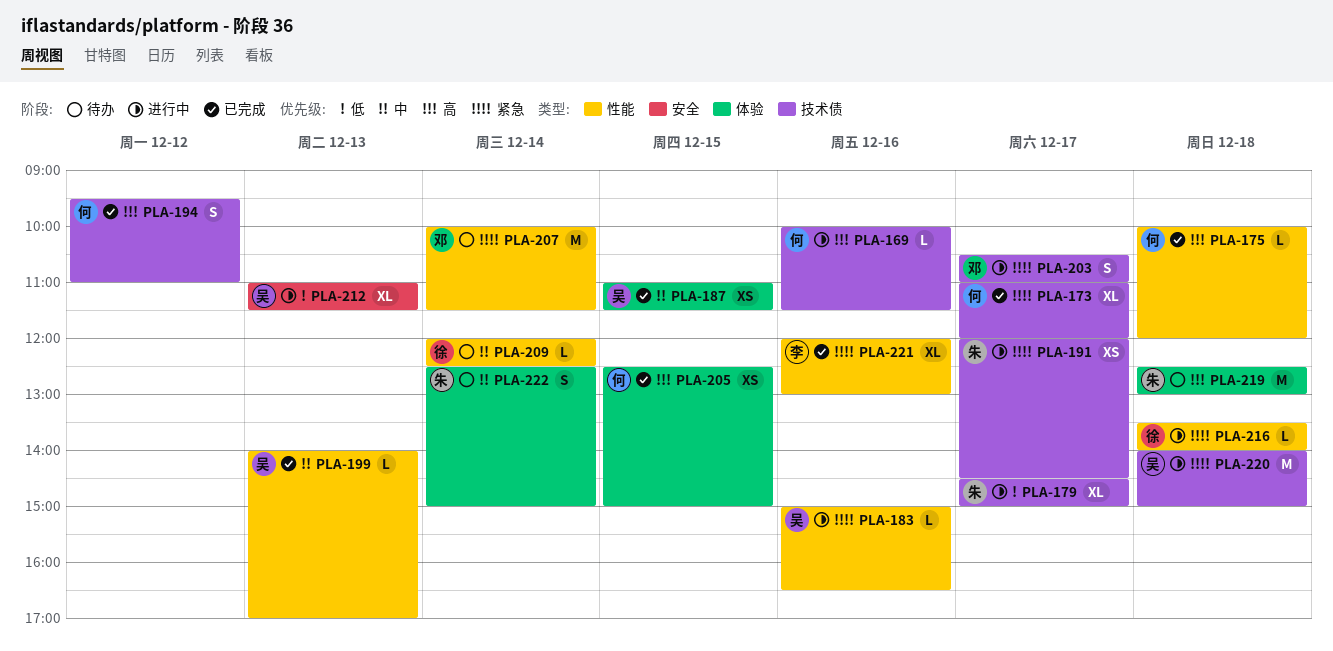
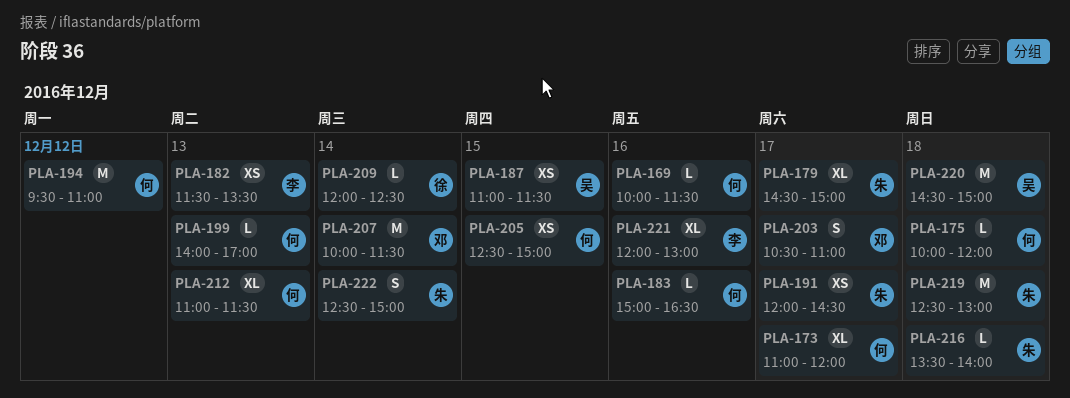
PLA-182: none -> present
PLA-183, owner: 吴 -> 何
PLA-194, estimate: S -> M
PLA-199, owner: 吴 -> 何
PLA-212, owner: 吴 -> 何
PLA-216, owner: 徐 -> 朱
PLA-220, begins: 14:00 -> 14:30

